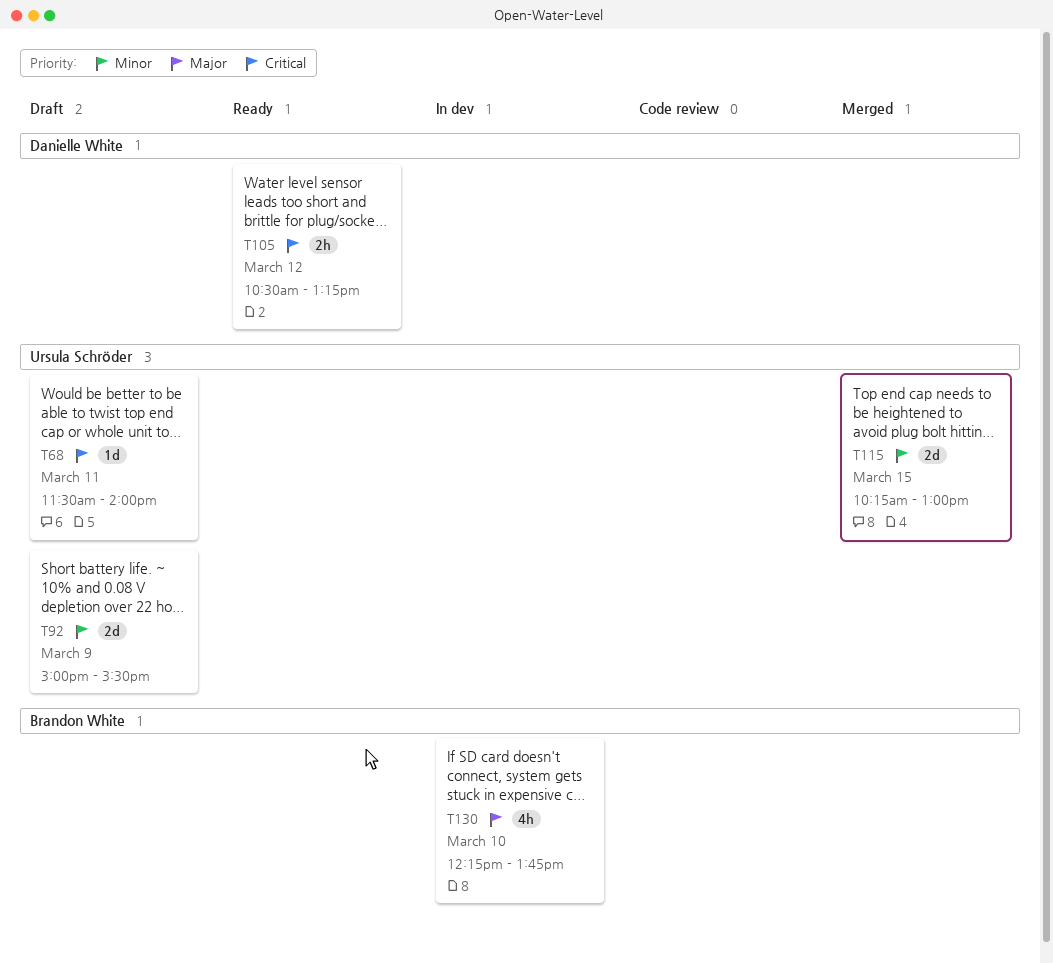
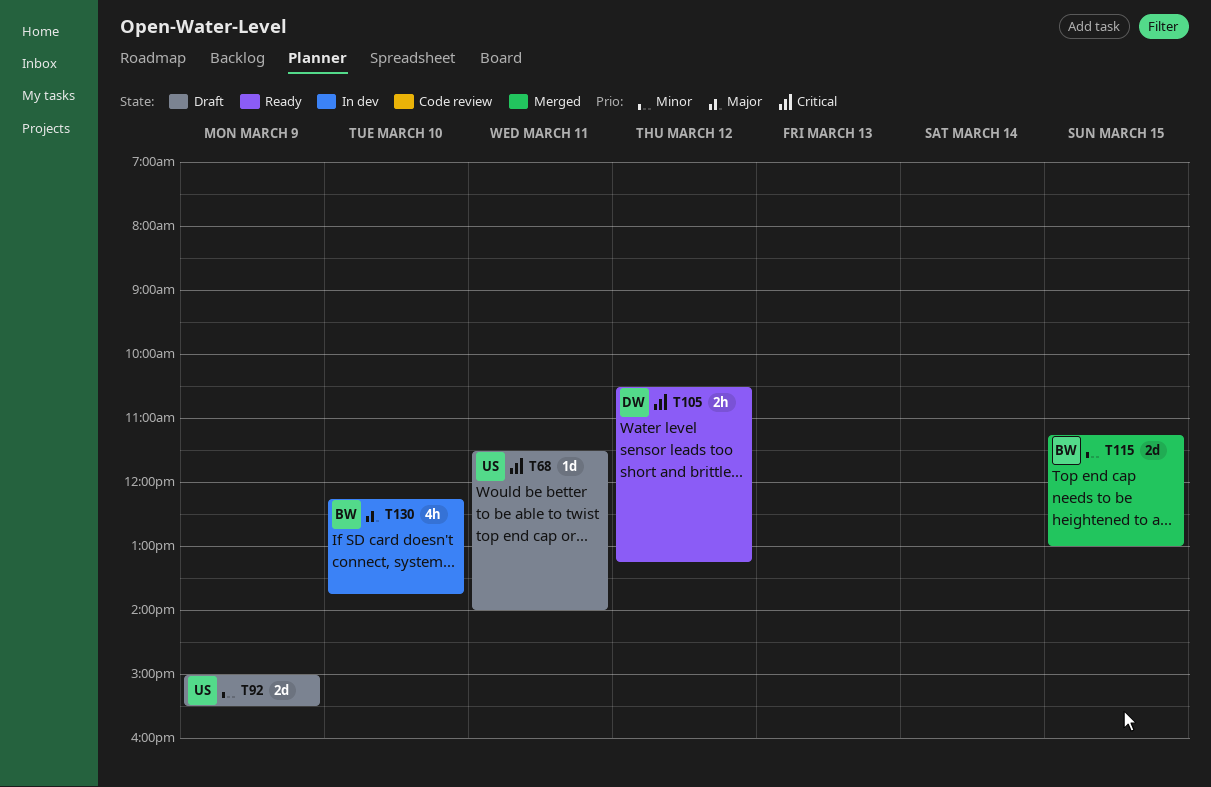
T115, owner: Ursula Schröder -> Brandon White
T115, begins: 10:15 -> 11:15

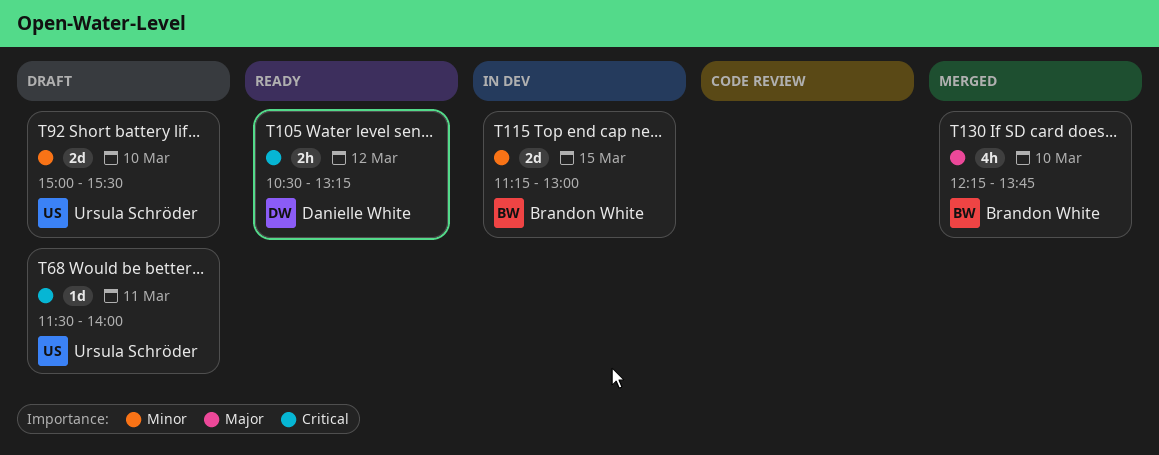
T92, day: Mar 9 -> Mar 10
T115, status: Merged -> In dev
T130, status: In dev -> Merged

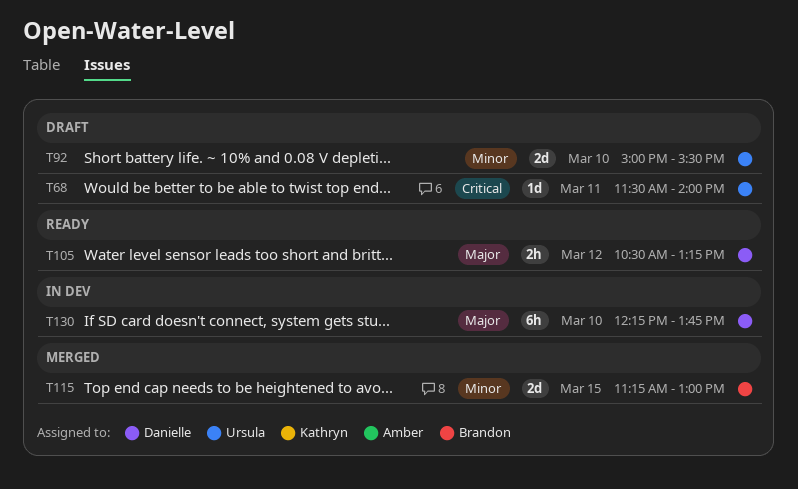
T105, priority: Critical -> Major
T115, status: In dev -> Merged
T130, status: Merged -> In dev
T130, owner: Brandon White -> Danielle White
T130, estimate: 4h -> 6h

